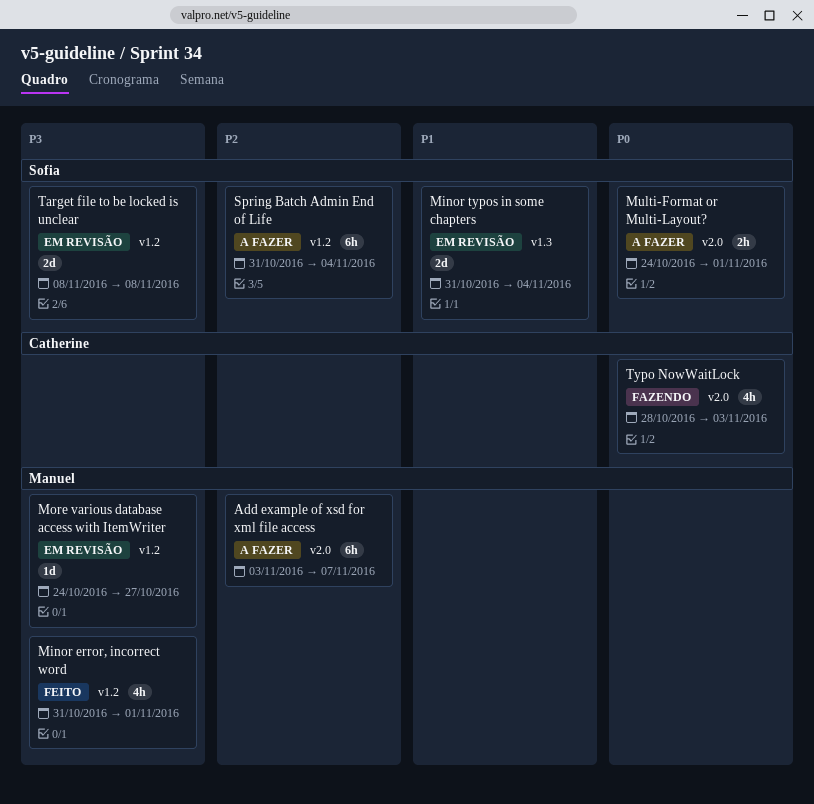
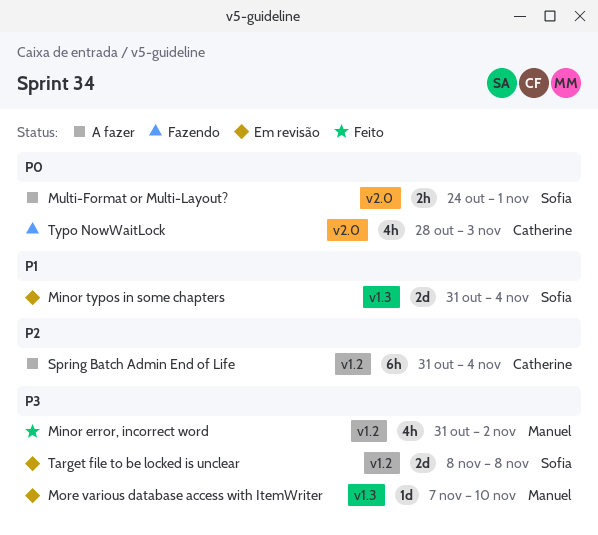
Add example of xsd for xml file access: present -> none
Minor error, incorrect word, due: Nov 1 -> Nov 2
More various database access with ItemWriter, label: v1.2 -> v1.3
More various database access with ItemWriter, start: Oct 24 -> Nov 7
More various database access with ItemWriter, due: Oct 27 -> Nov 10
Spring Batch Admin End of Life, owner: Sofia -> Catherine

